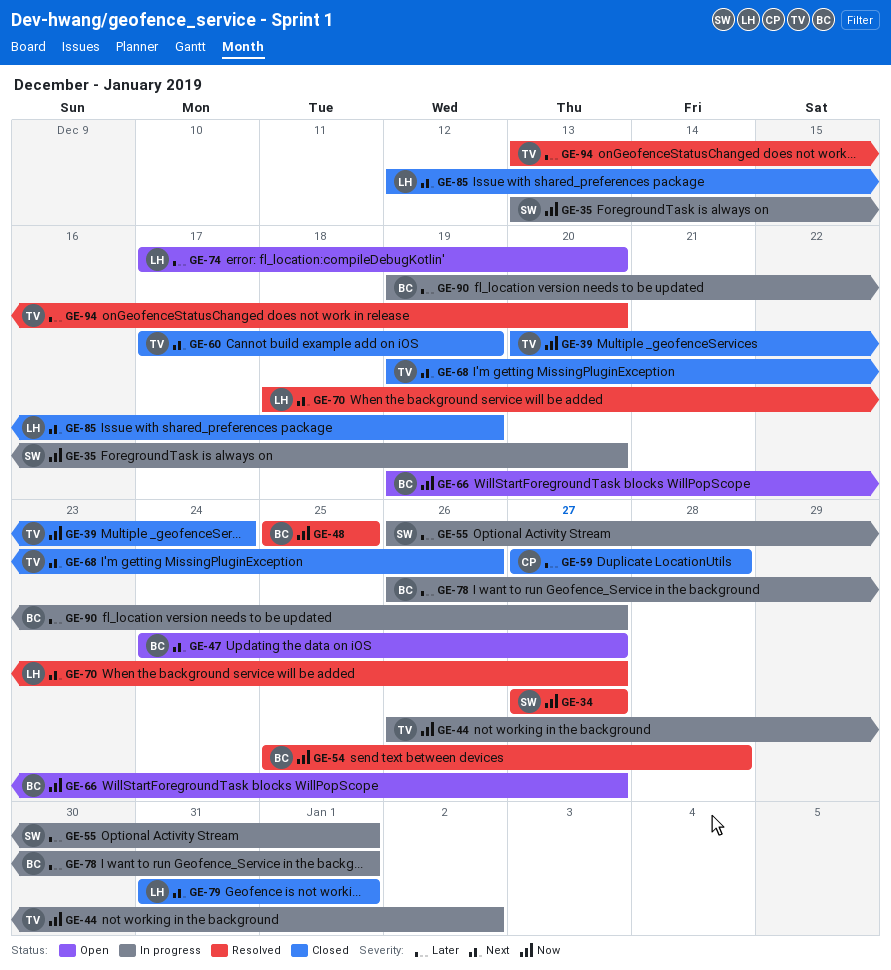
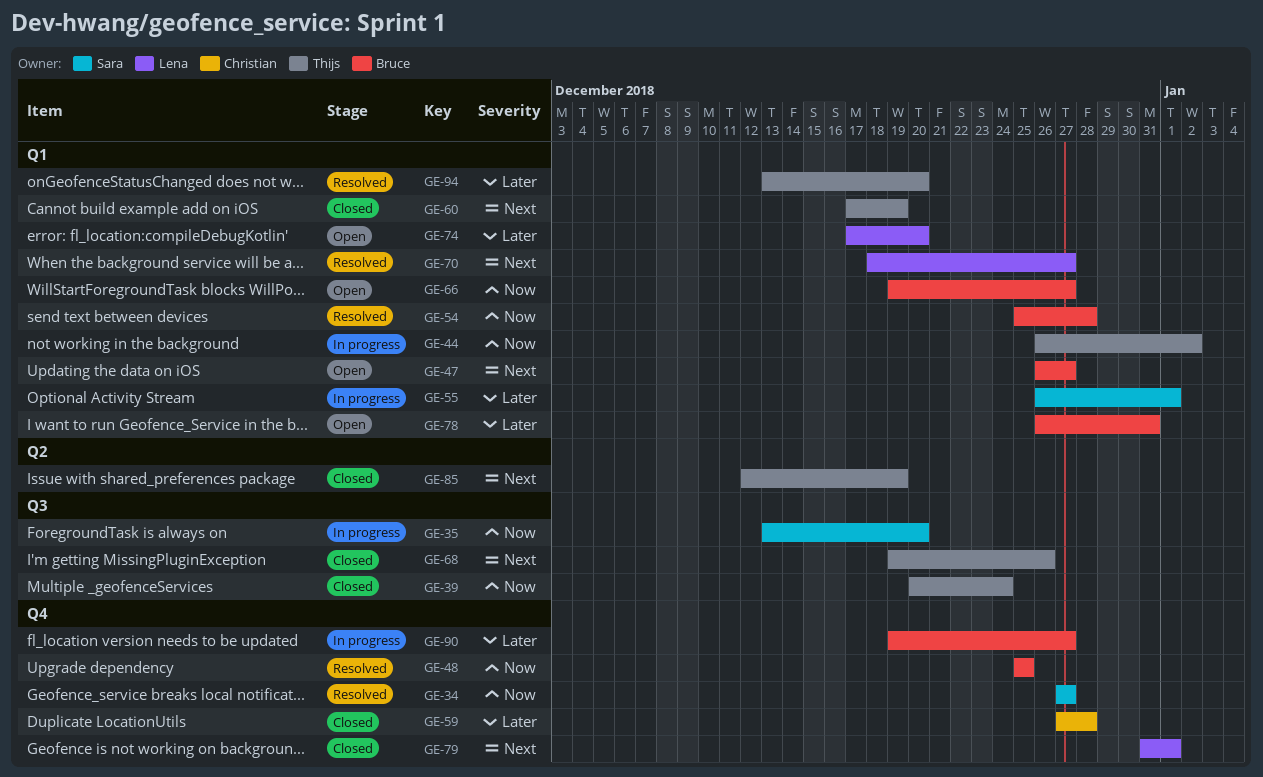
GE-47, start: Dec 24 -> Dec 26
GE-78, status: In progress -> Open
GE-78, due: Jan 1 -> Dec 31
GE-85, owner: Lena -> Thijs

